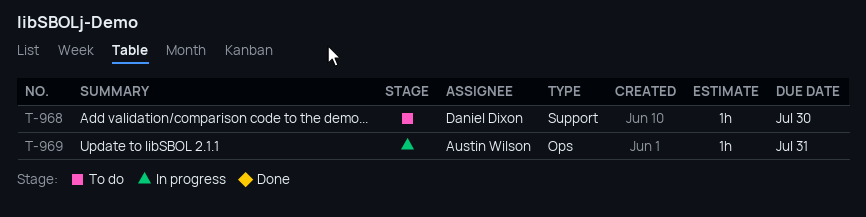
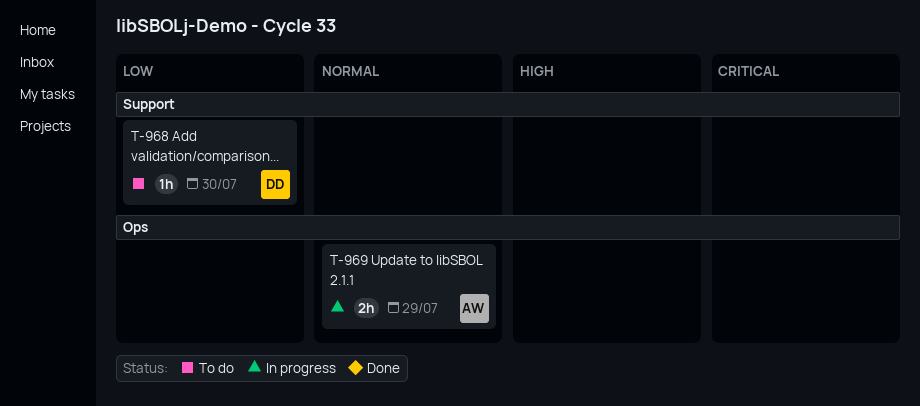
T-969, estimate: 1h -> 2h
T-969, due: Jul 31 -> Jul 29

